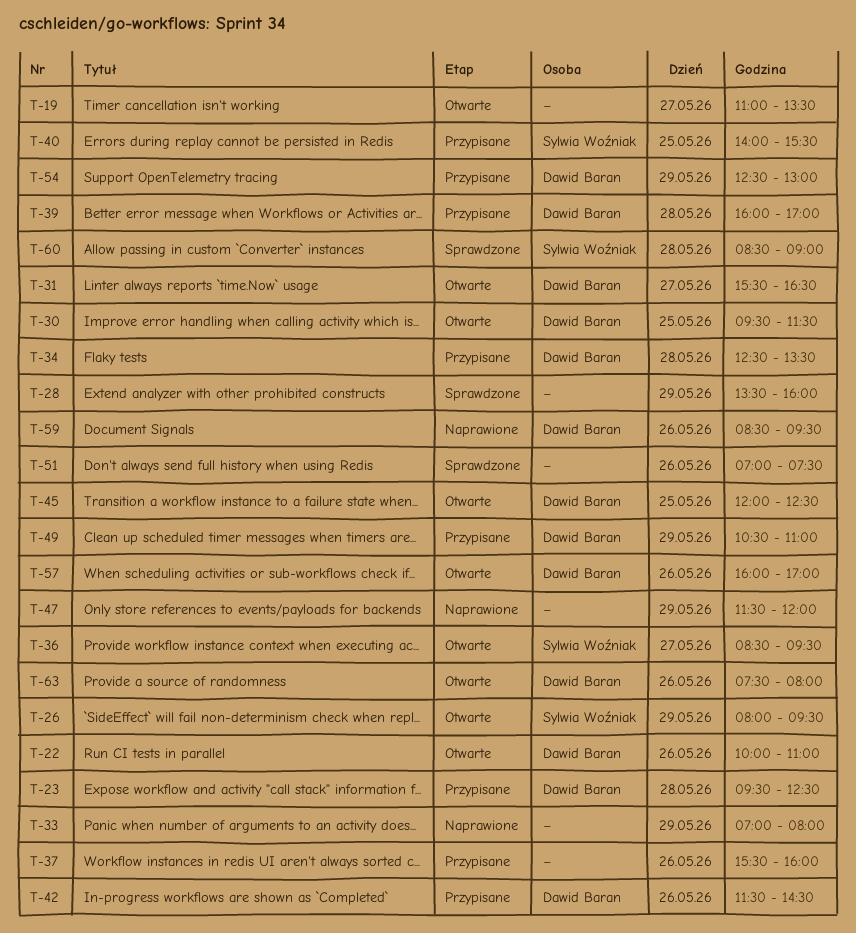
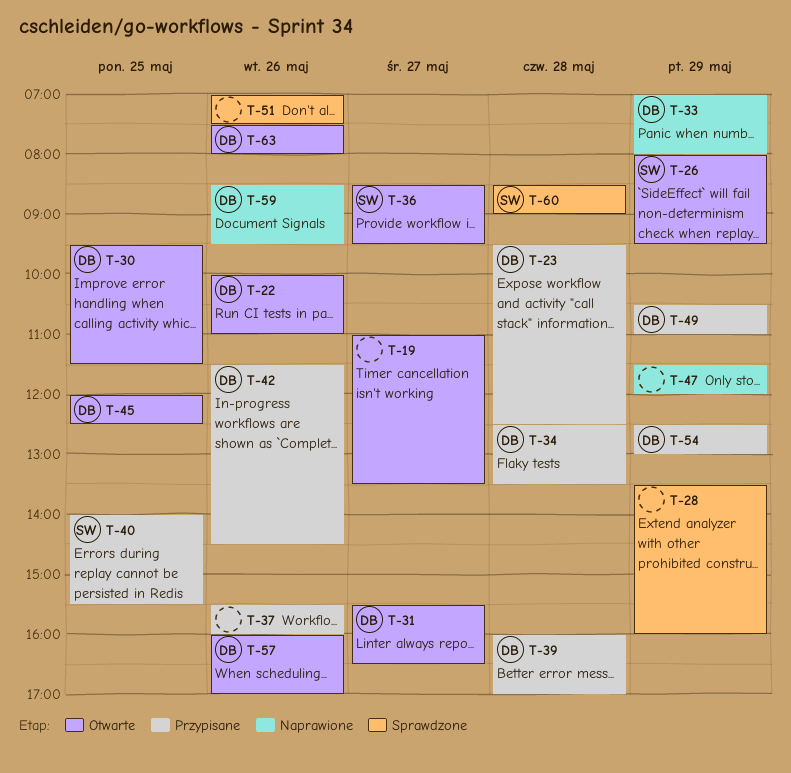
T-33, owner: none -> Dawid Baran

